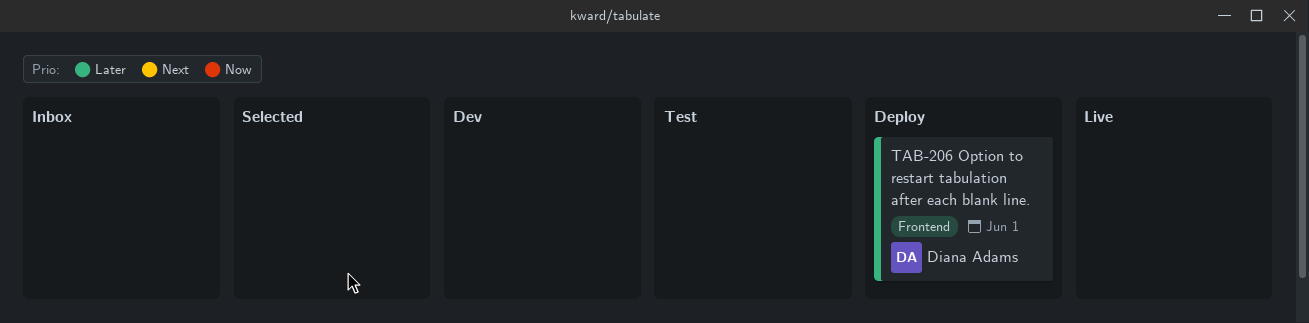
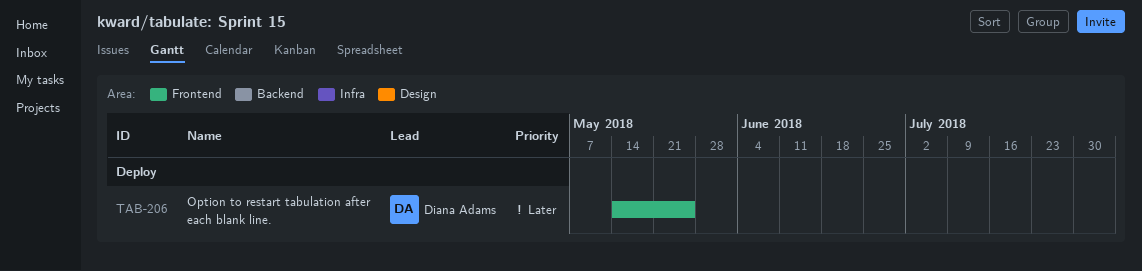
TAB-206, due: Jun 1 -> May 25

